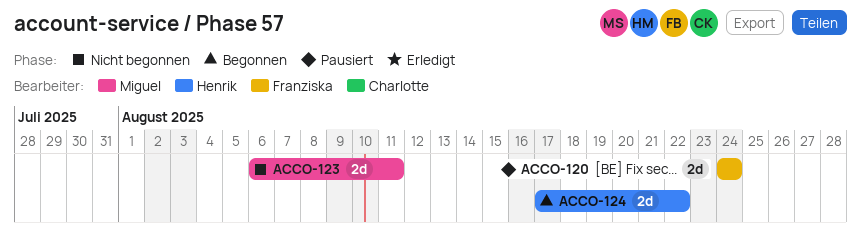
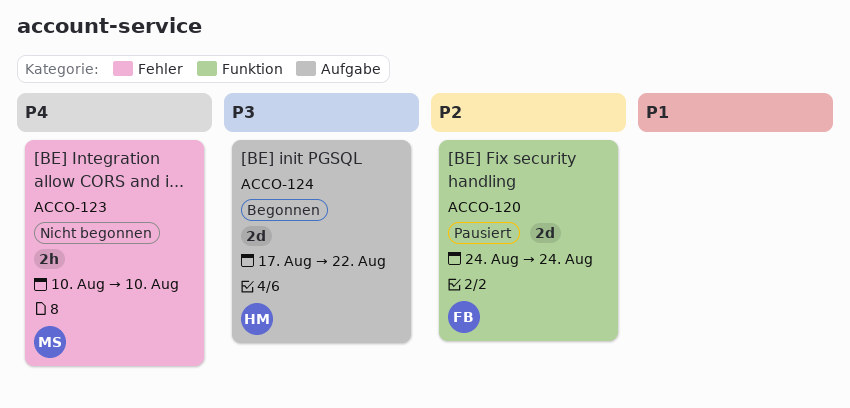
ACCO-123, estimate: 2d -> 2h
ACCO-123, start: Aug 6 -> Aug 10
ACCO-123, due: Aug 11 -> Aug 10

